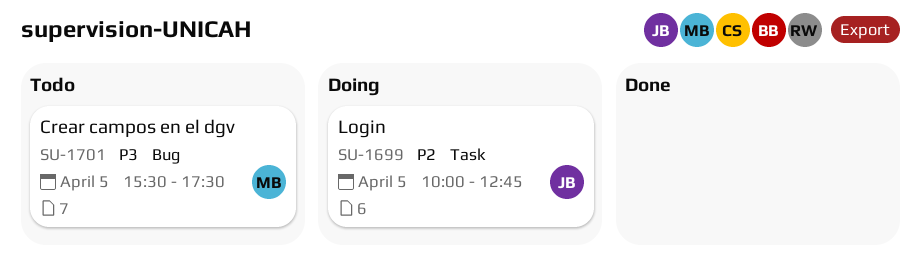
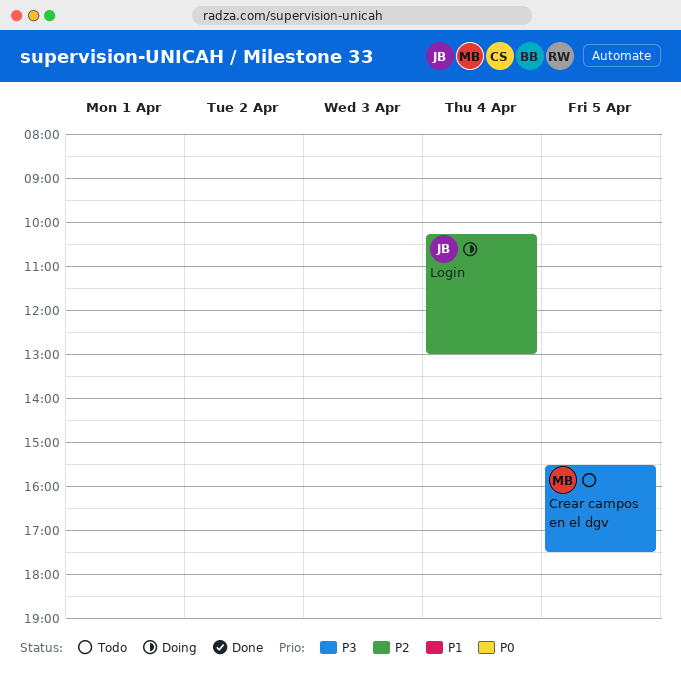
Login, day: Apr 5 -> Apr 4
Login, begins: 10:00 -> 10:15
Login, ends: 12:45 -> 13:00

